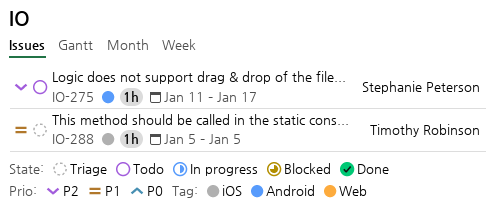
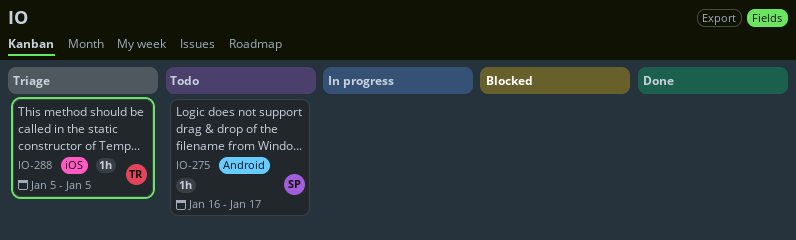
IO-275, start: Jan 11 -> Jan 16

